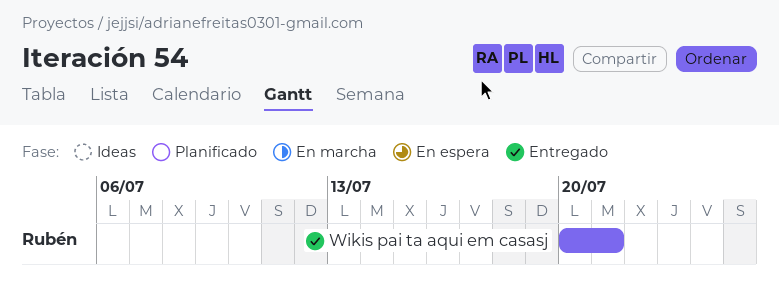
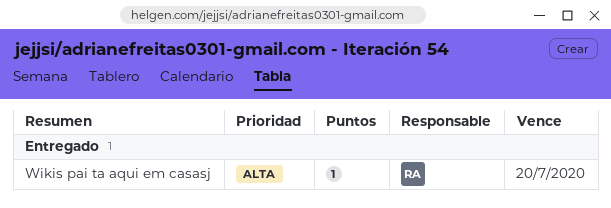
Wikis pai ta aqui em casasj, due: Jul 21 -> Jul 20

